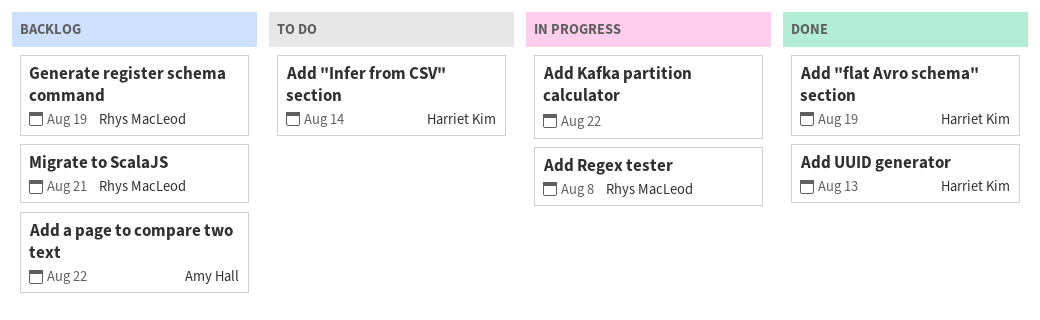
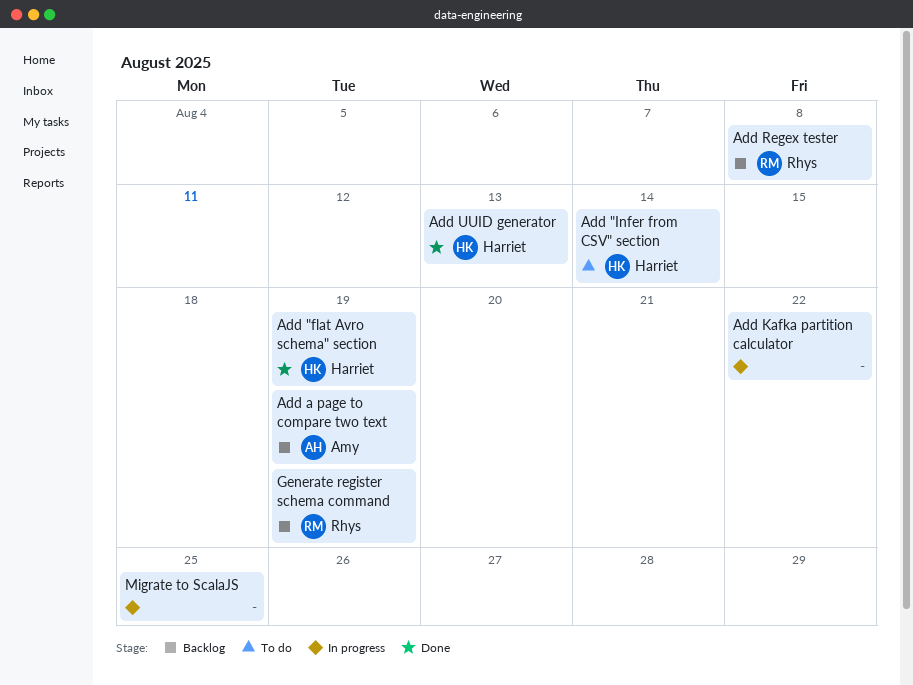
Add a page to compare two text, due: Aug 22 -> Aug 19
Add Regex tester, status: In progress -> Backlog
Migrate to ScalaJS, status: Backlog -> In progress
Migrate to ScalaJS, owner: Rhys MacLeod -> none
Migrate to ScalaJS, due: Aug 21 -> Aug 25

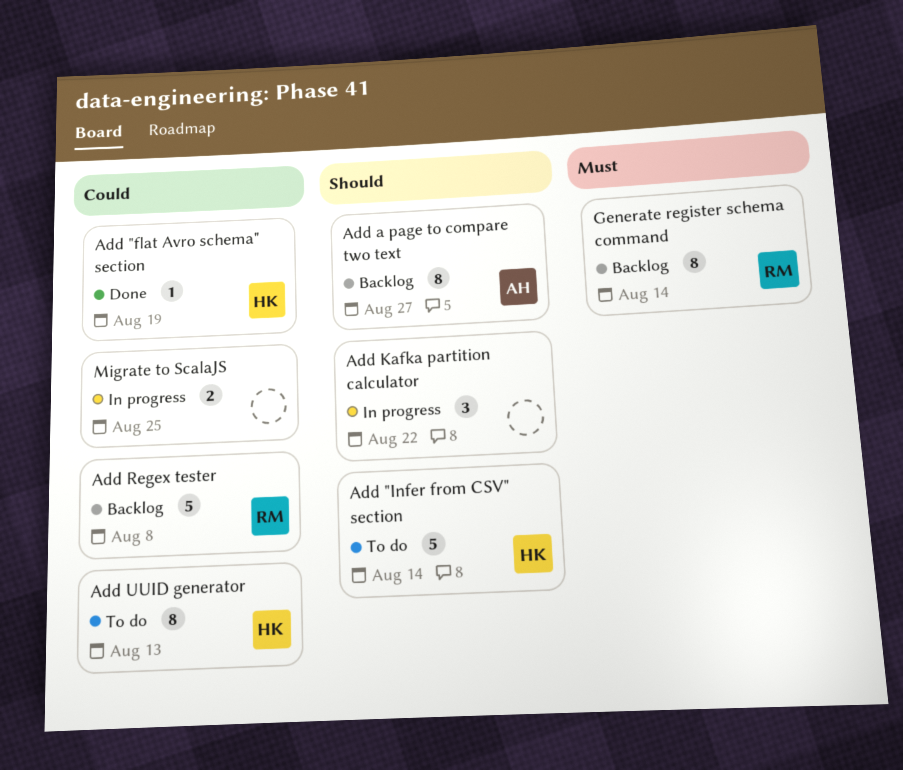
Add a page to compare two text, due: Aug 19 -> Aug 27
Add UUID generator, status: Done -> To do
Generate register schema command, due: Aug 19 -> Aug 14

